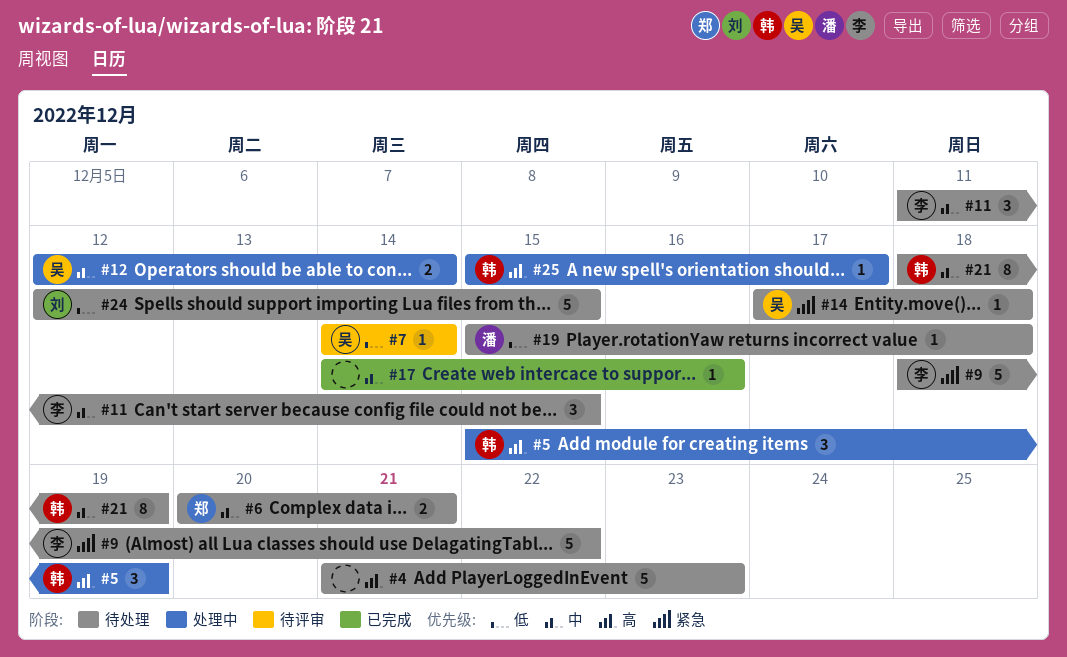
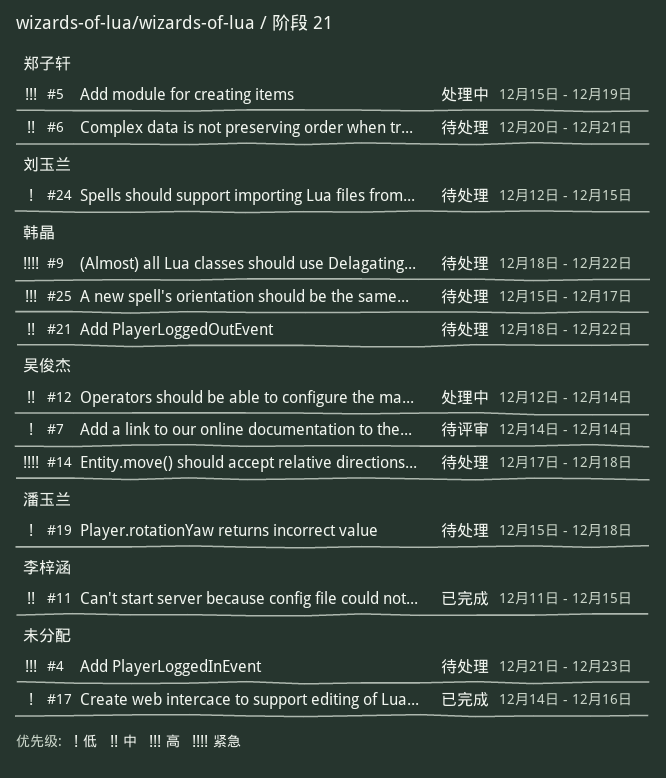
#5, owner: 韩晶 -> 郑子轩
#9, owner: 李梓涵 -> 韩晶
#11, status: 待处理 -> 已完成
#17, priority: 中 -> 低
#21, due: Dec 19 -> Dec 22
#25, status: 处理中 -> 待处理

